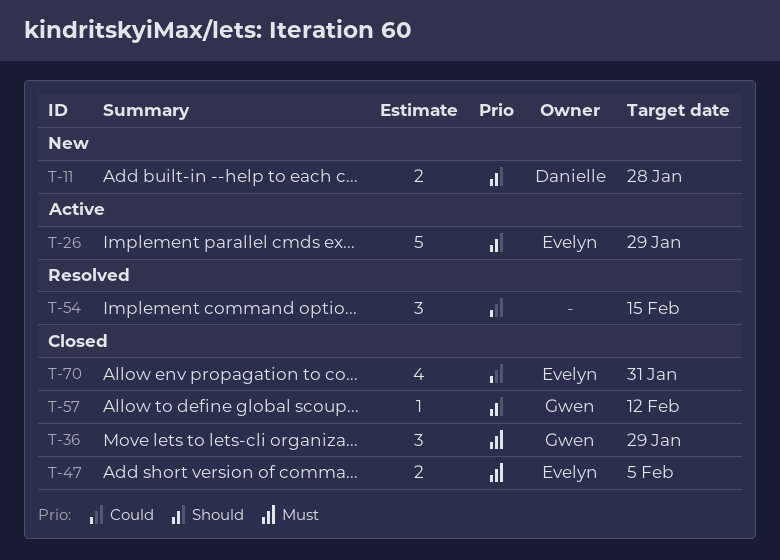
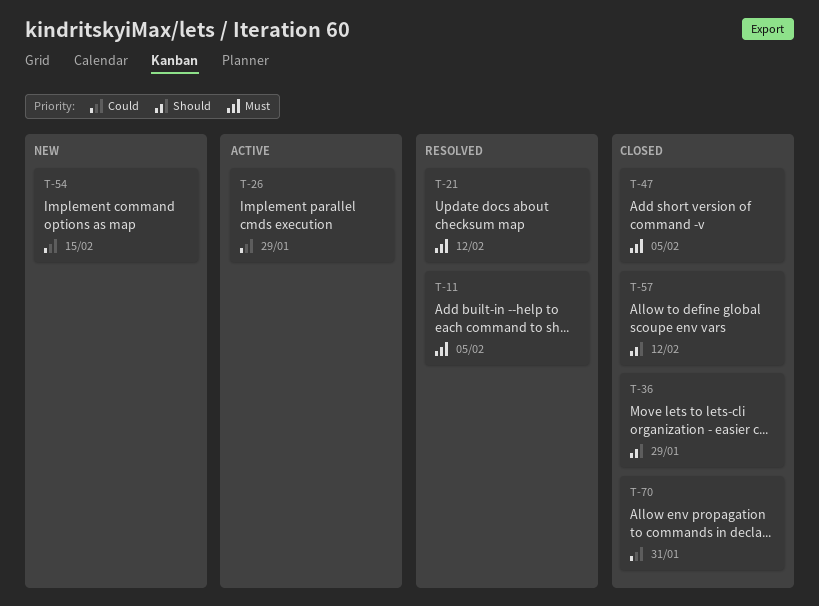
T-11, status: New -> Resolved
T-11, priority: Should -> Must
T-11, due: Jan 28 -> Feb 5
T-21: none -> present
T-26, priority: Should -> Could
T-36, priority: Must -> Should
T-54, status: Resolved -> New

